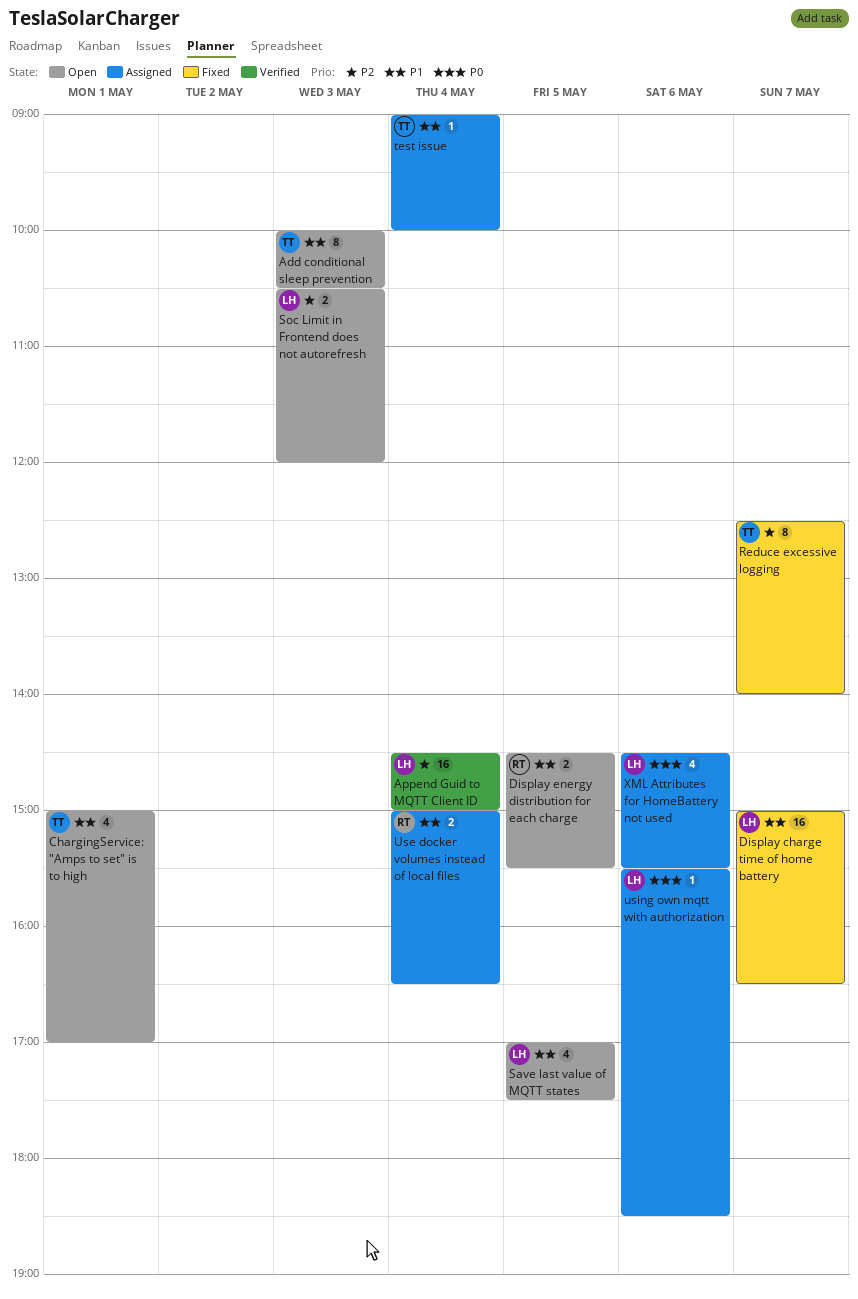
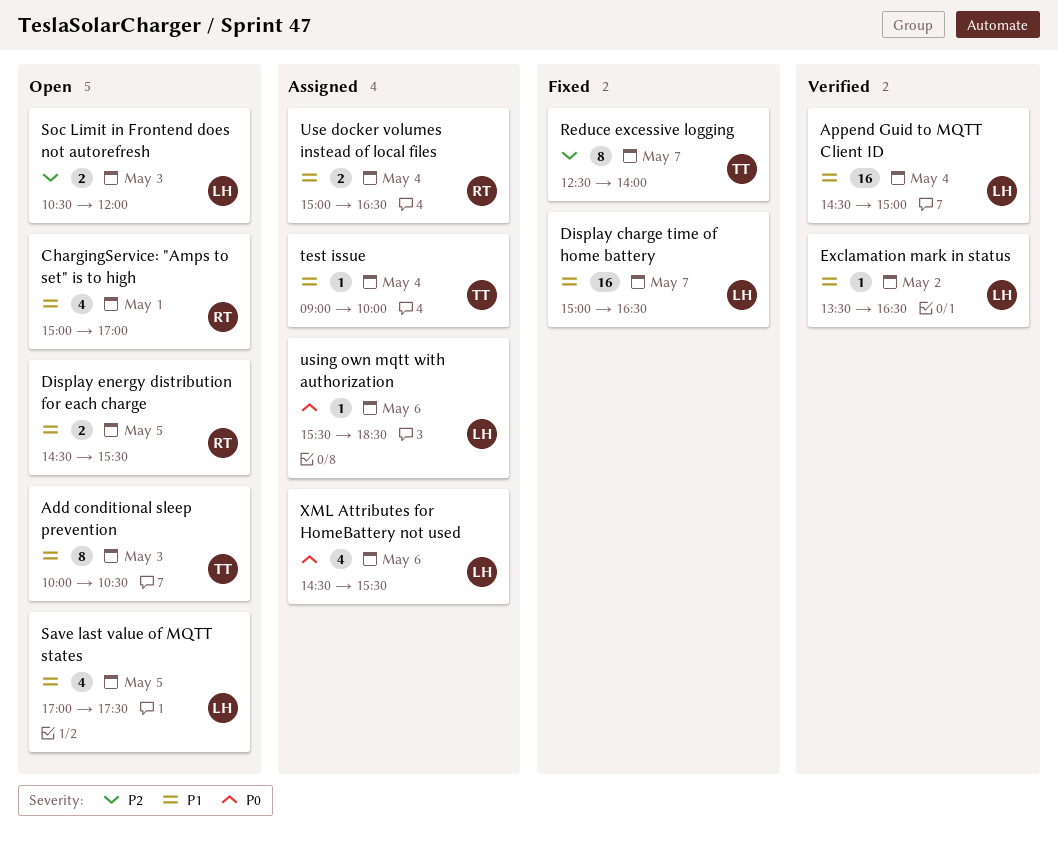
Append Guid to MQTT Client ID, priority: P2 -> P1
ChargingService: "Amps to set" is to high, owner: TT -> RT
Exclamation mark in status: none -> present

